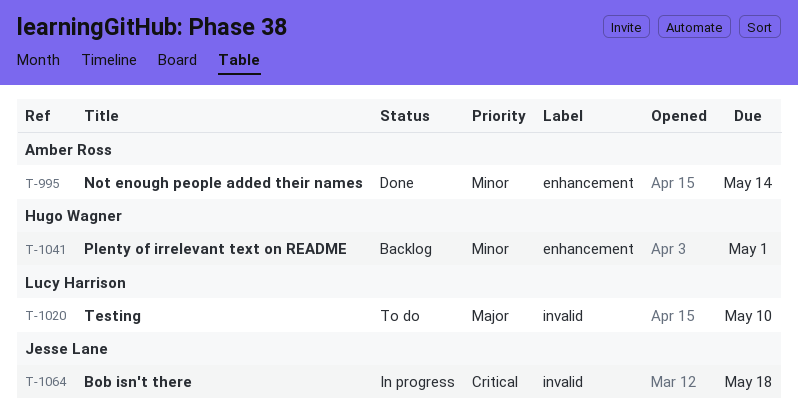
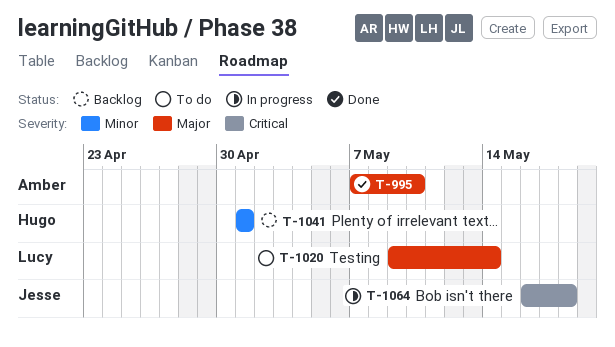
T-995, priority: Minor -> Major
T-995, due: May 14 -> May 10
T-1020, due: May 10 -> May 14

